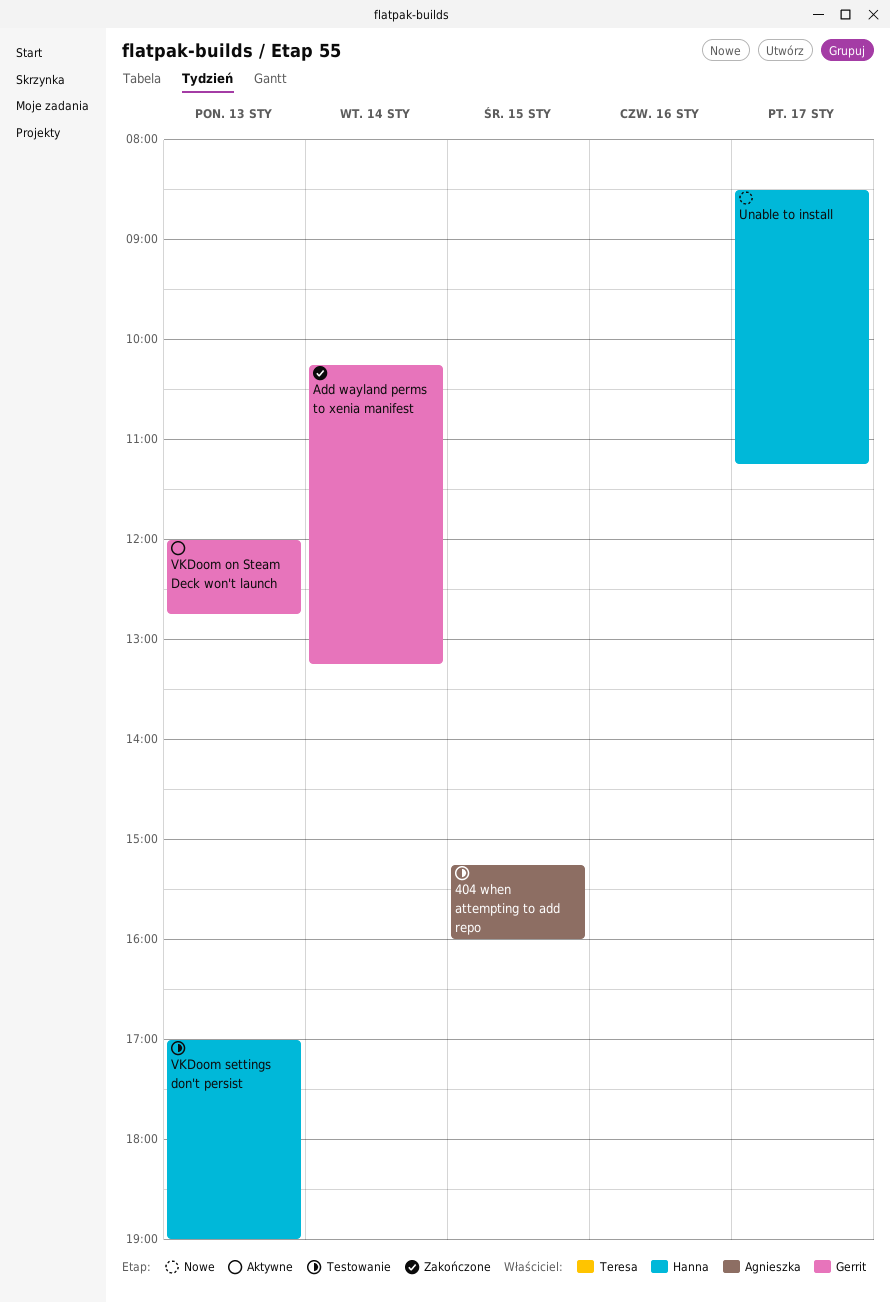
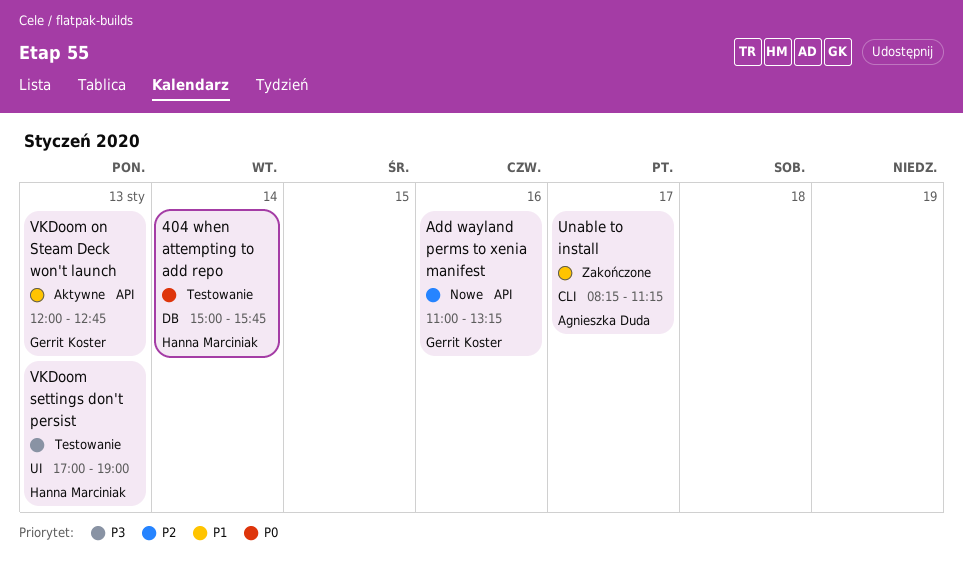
404 when attempting to add repo, owner: Agnieszka Duda -> Hanna Marciniak
404 when attempting to add repo, day: Jan 15 -> Jan 14
404 when attempting to add repo, begins: 15:15 -> 15:00
404 when attempting to add repo, ends: 16:00 -> 15:45
Add wayland perms to xenia manifest, status: Zakończone -> Nowe
Add wayland perms to xenia manifest, day: Jan 14 -> Jan 16
Add wayland perms to xenia manifest, begins: 10:15 -> 11:00
Unable to install, status: Nowe -> Zakończone
Unable to install, owner: Hanna Marciniak -> Agnieszka Duda
Unable to install, begins: 08:30 -> 08:15

